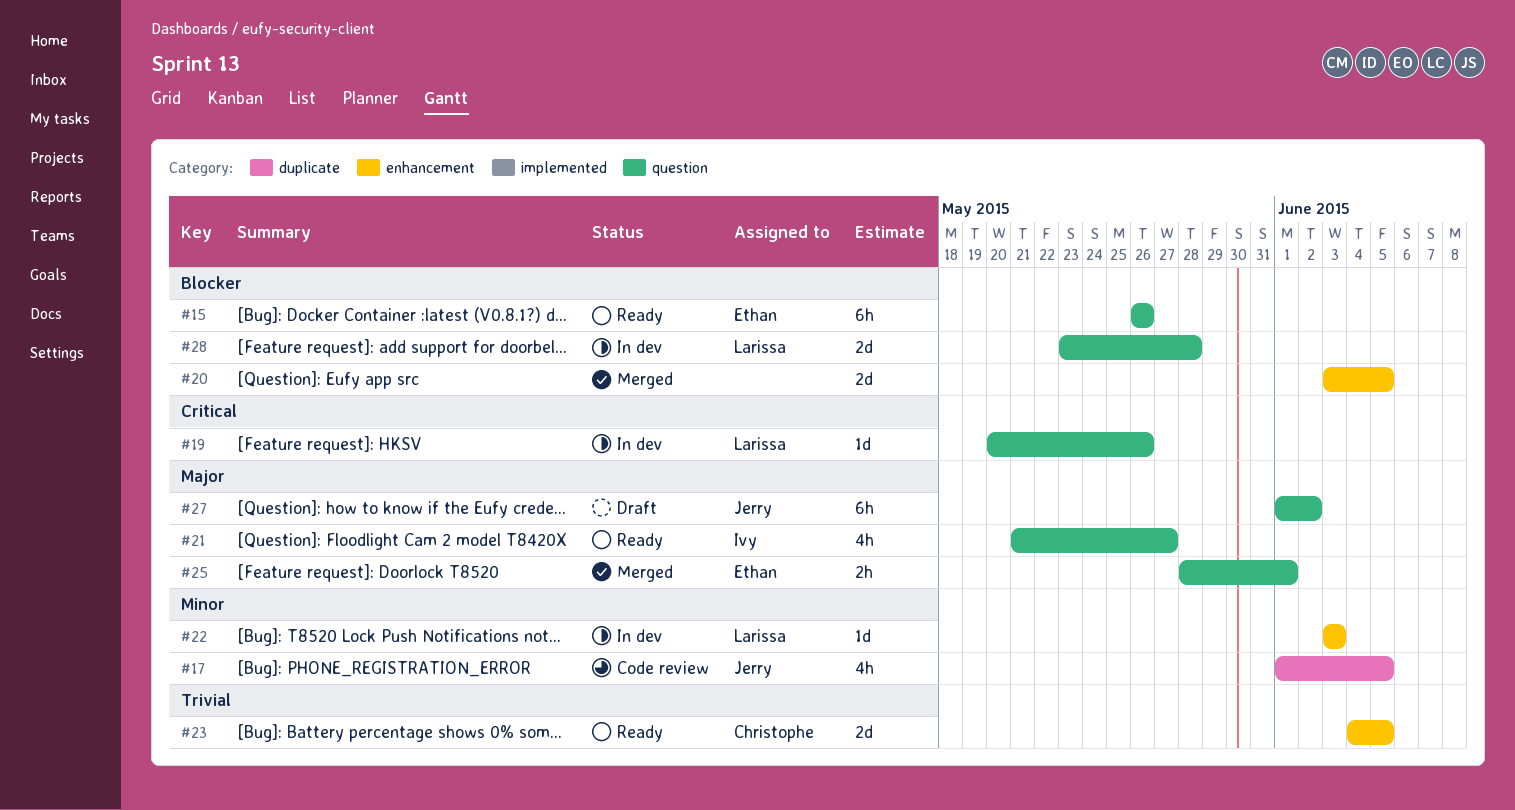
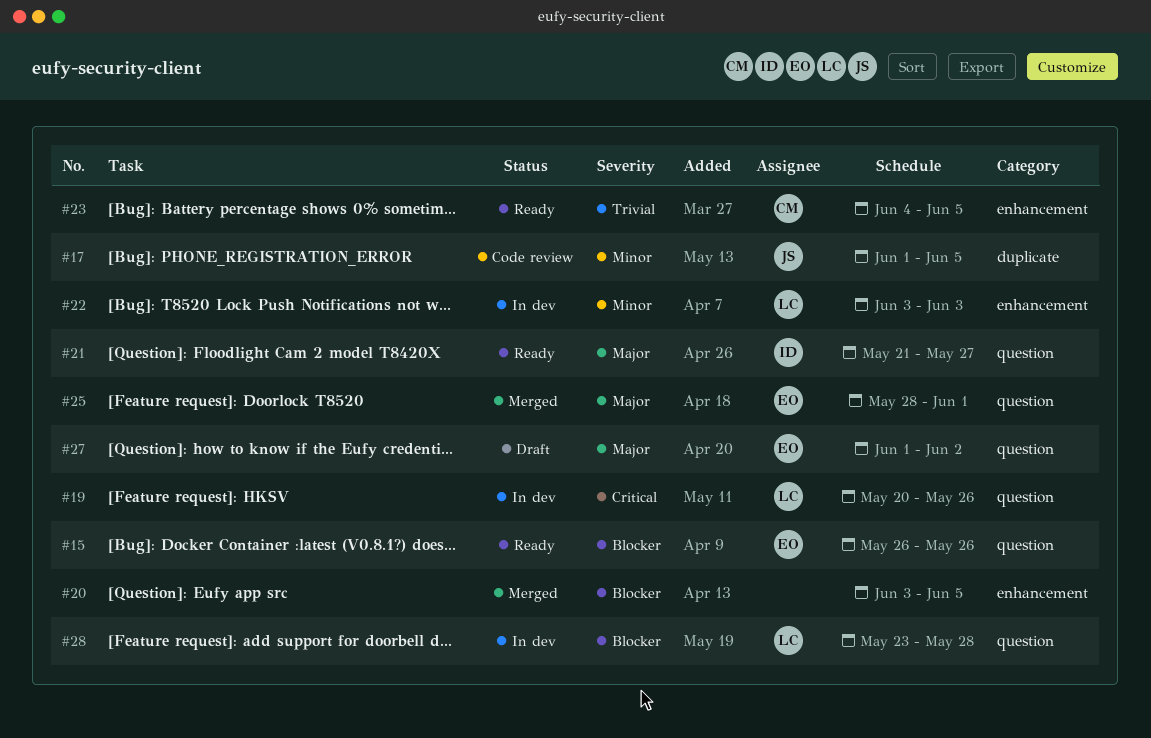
#27, owner: Jerry -> Ethan

